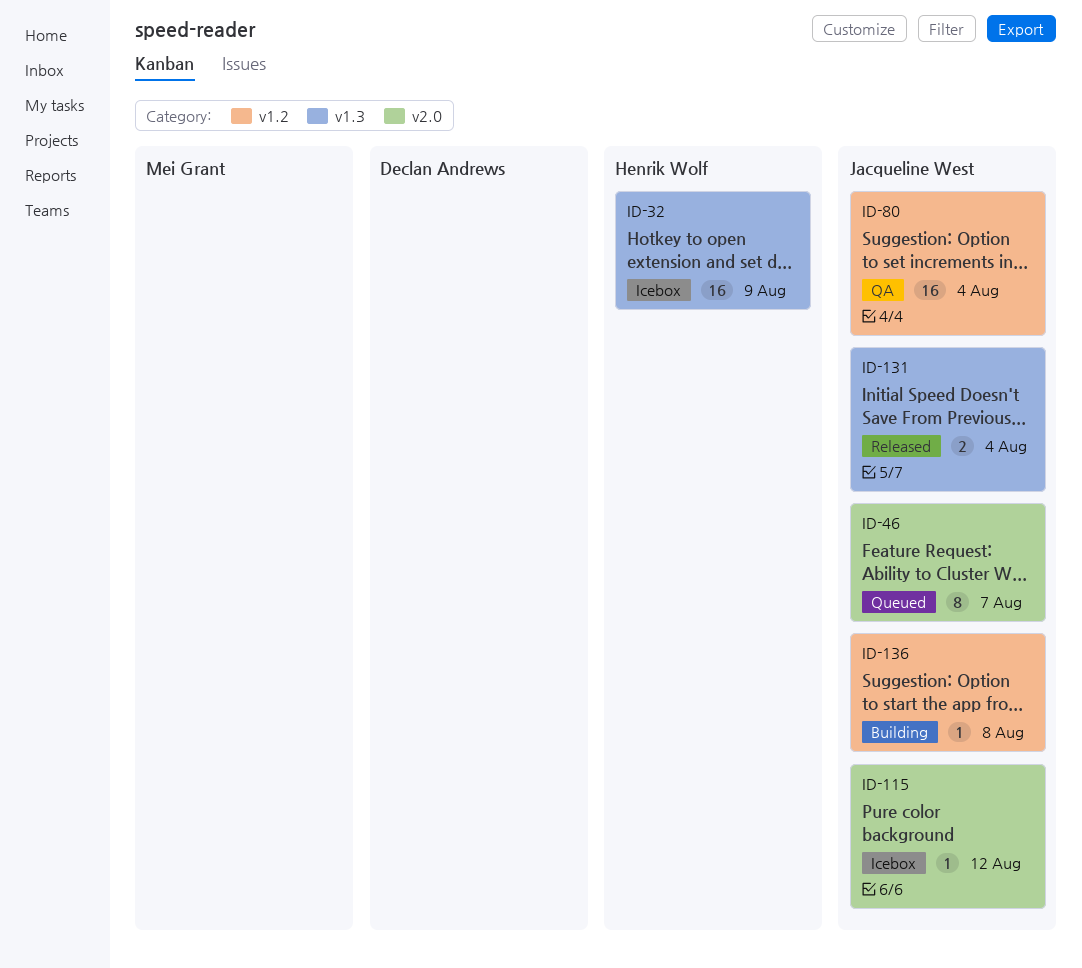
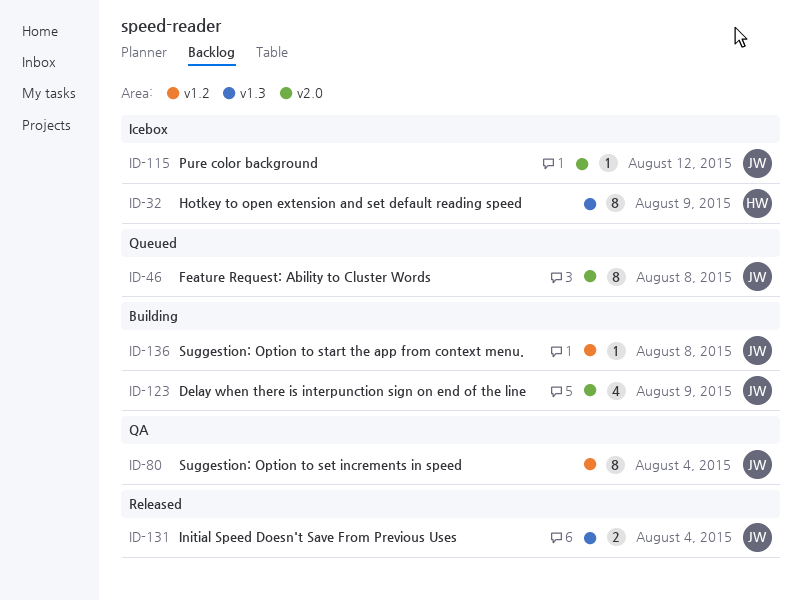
ID-32, estimate: 16 -> 8
ID-46, due: Aug 7 -> Aug 8
ID-80, estimate: 16 -> 8
ID-123: none -> present

